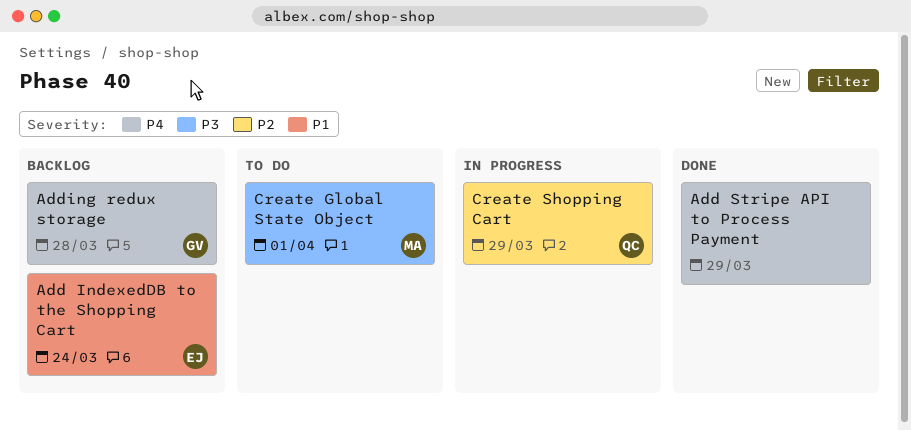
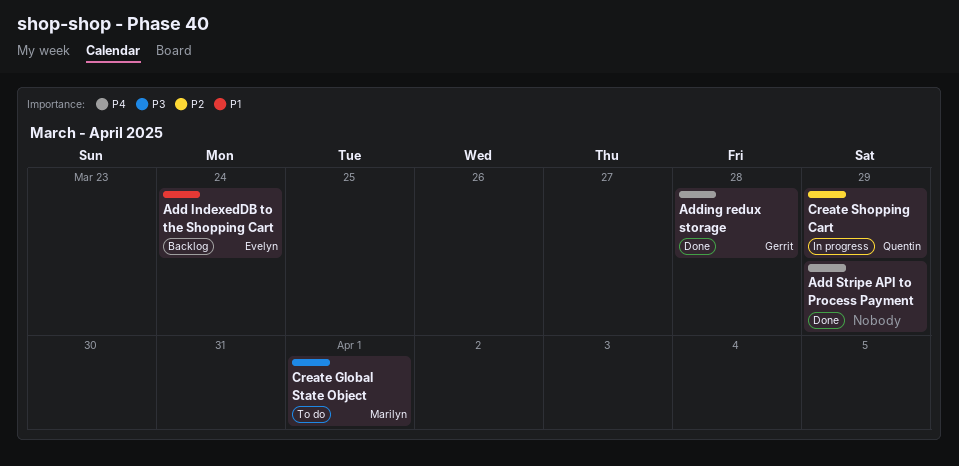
Adding redux storage, status: Backlog -> Done

